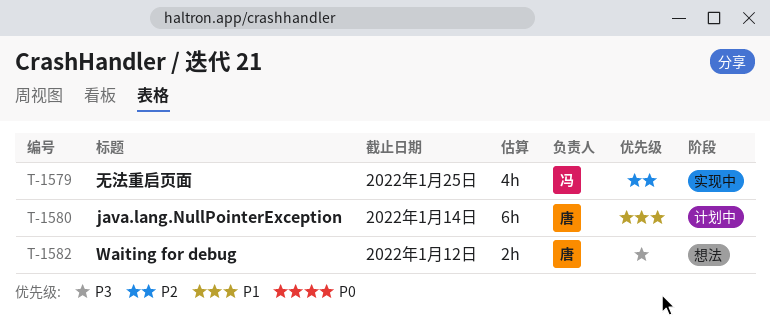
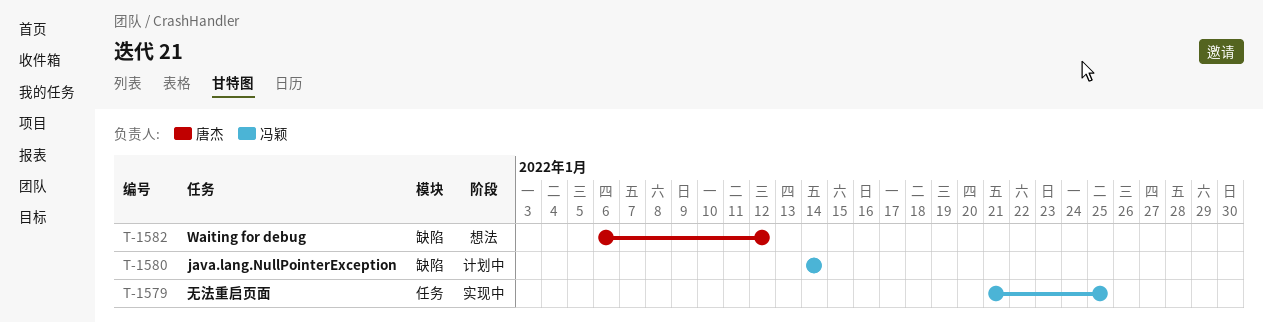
T-1580, owner: 唐杰 -> 冯颖

